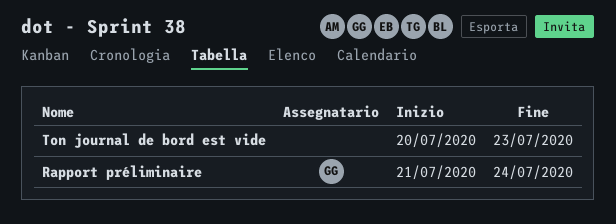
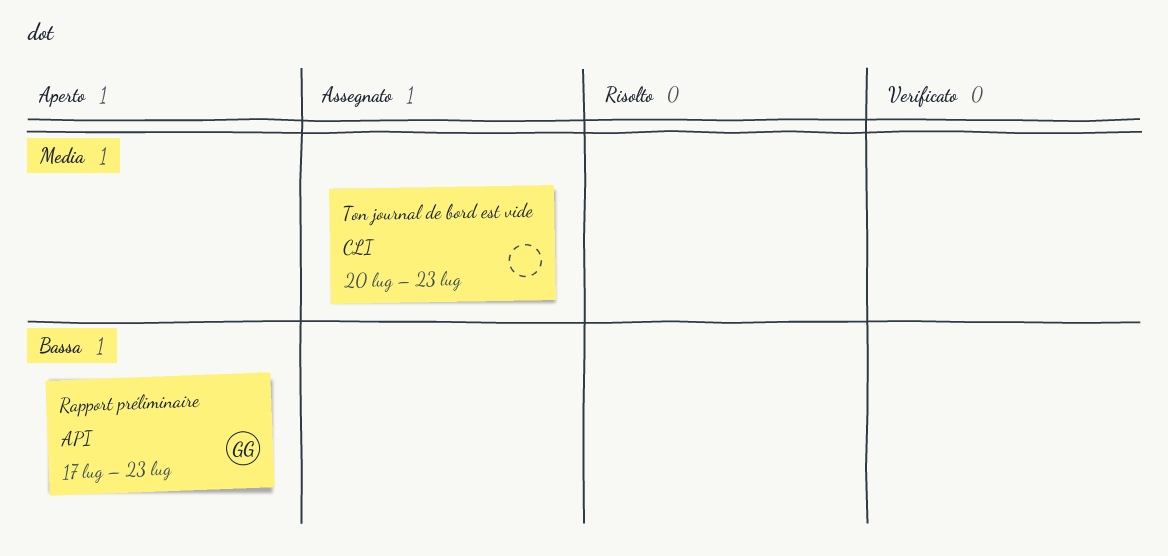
Rapport préliminaire, start: Jul 21 -> Jul 17
Rapport préliminaire, due: Jul 24 -> Jul 23

